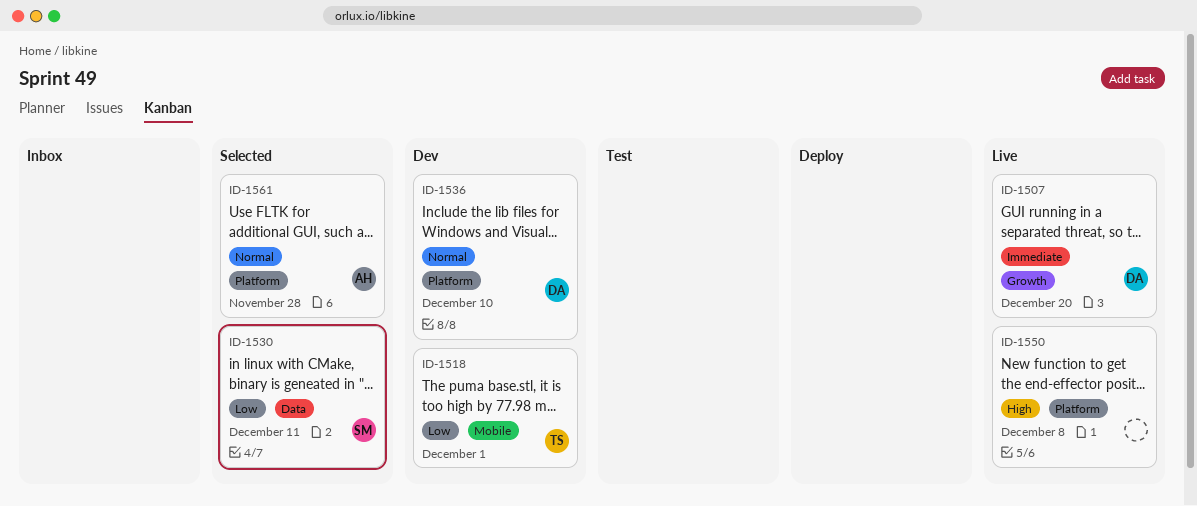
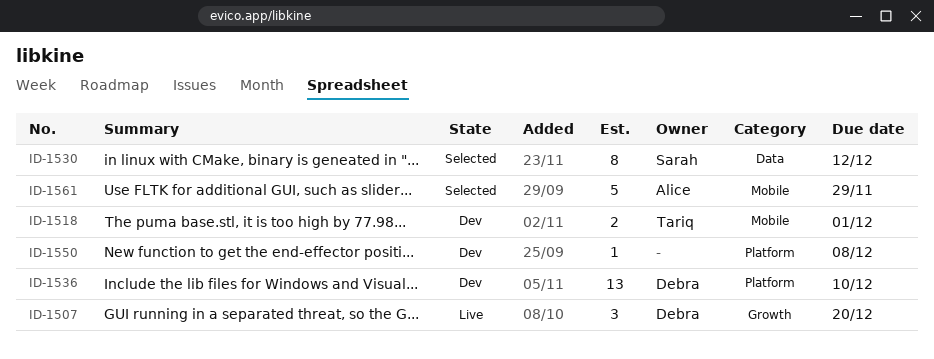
ID-1530, due: Dec 11 -> Dec 12
ID-1550, status: Live -> Dev
ID-1561, label: Platform -> Mobile
ID-1561, due: Nov 28 -> Nov 29

